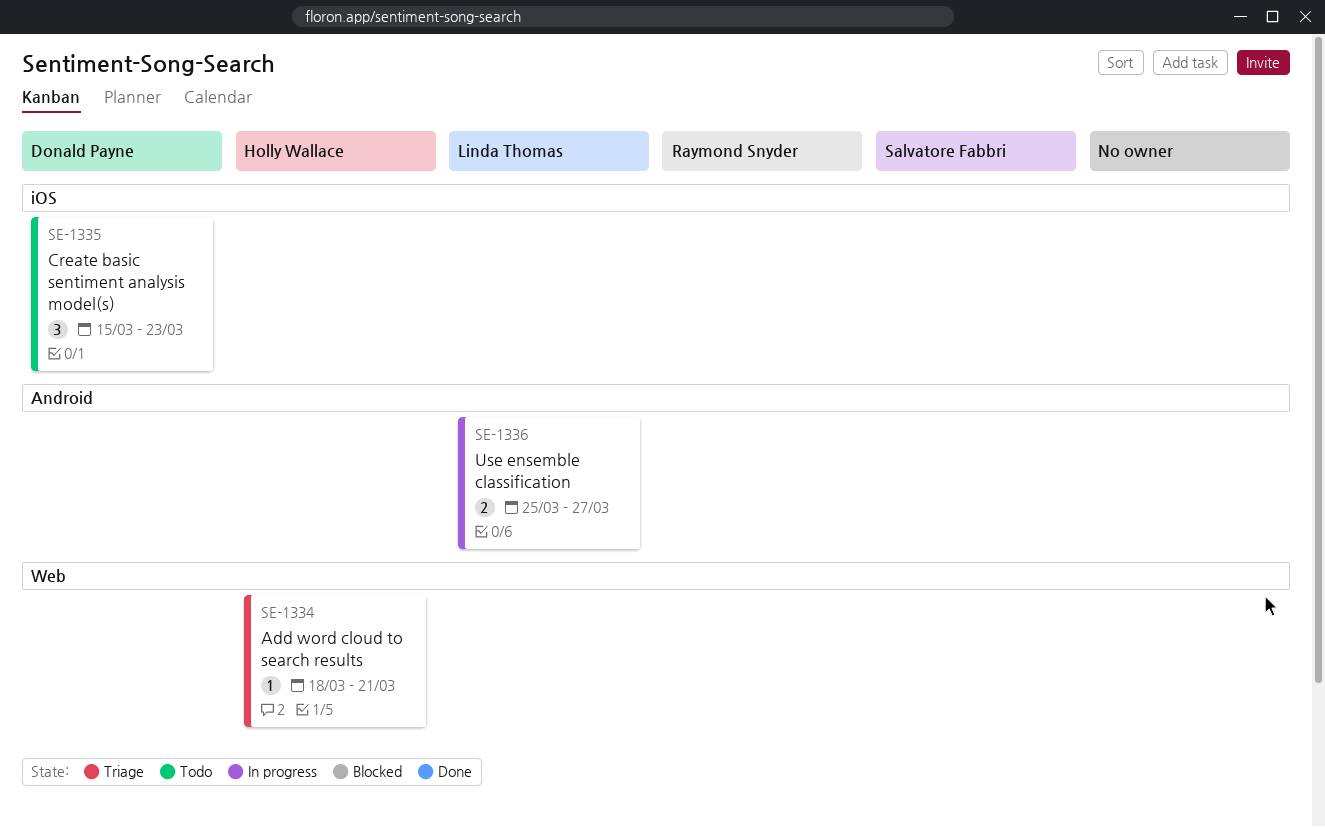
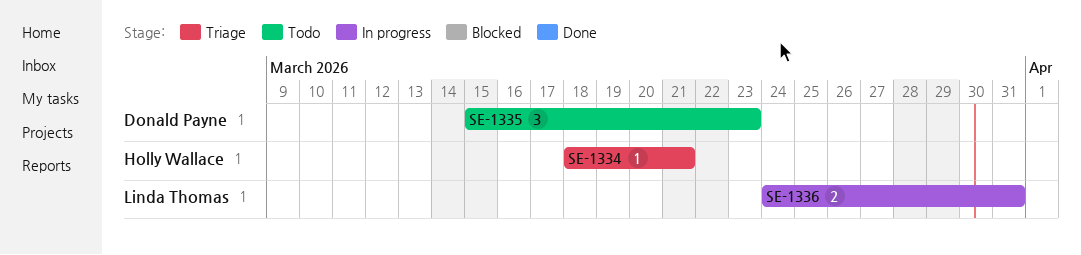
SE-1336, start: Mar 25 -> Mar 24
SE-1336, due: Mar 27 -> Mar 31

